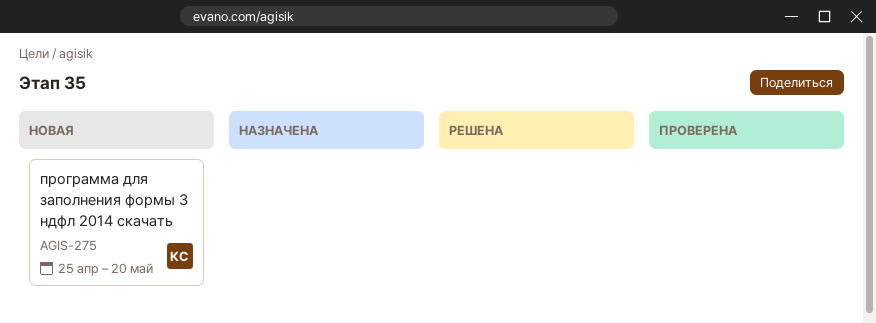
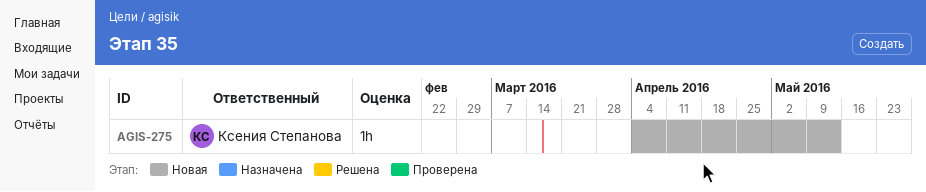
AGIS-275, start: Apr 25 -> Apr 4
AGIS-275, due: May 20 -> May 13

